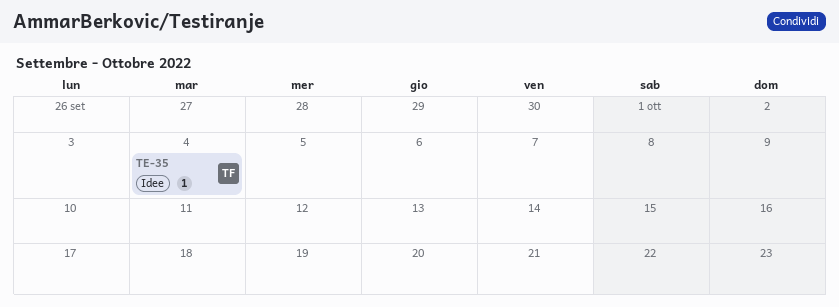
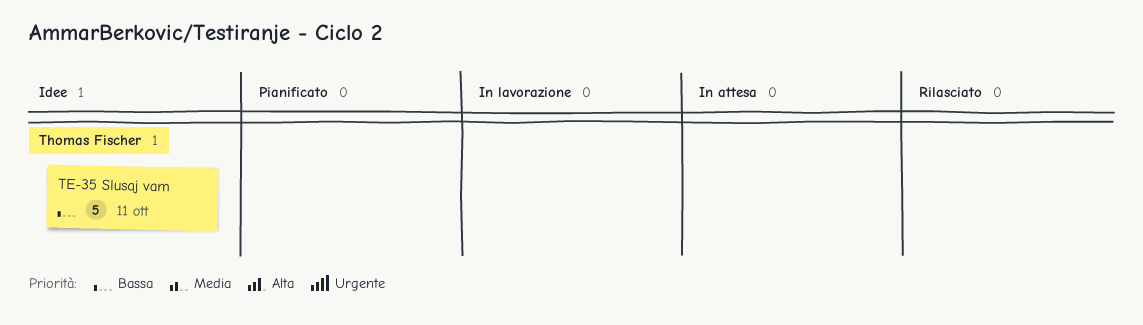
TE-35, estimate: 1 -> 5
TE-35, due: Oct 4 -> Oct 11

